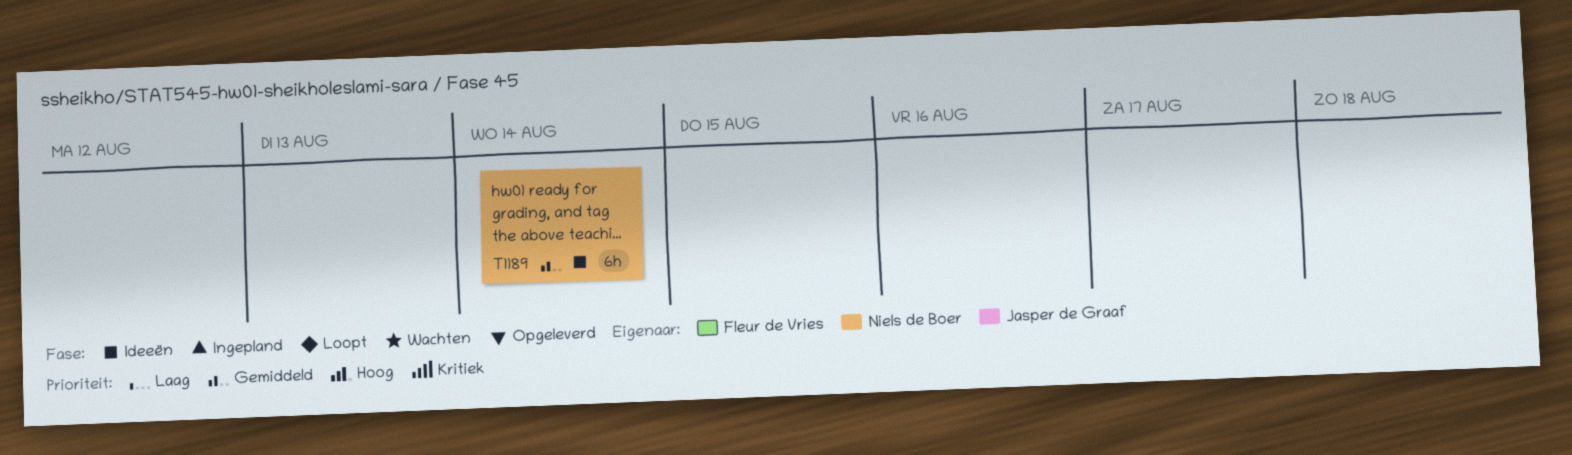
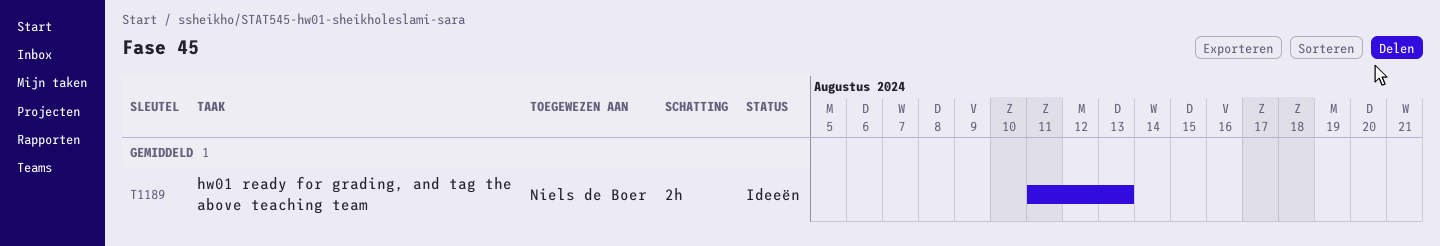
T1189, estimate: 6h -> 2h
T1189, due: Aug 14 -> Aug 13

